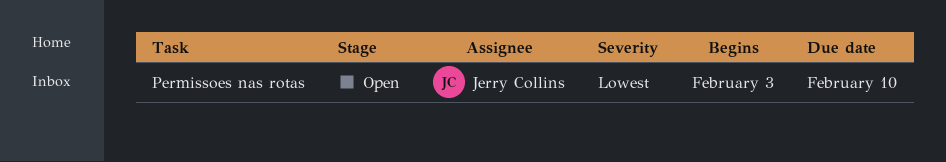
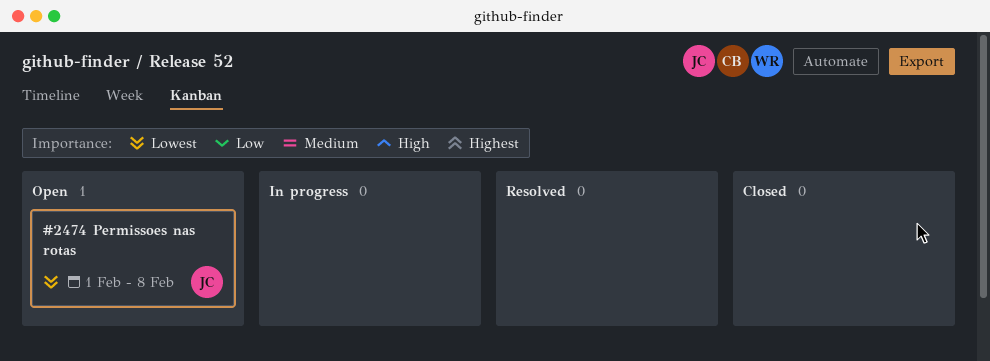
Permissoes nas rotas, start: Feb 3 -> Feb 1
Permissoes nas rotas, due: Feb 10 -> Feb 8

